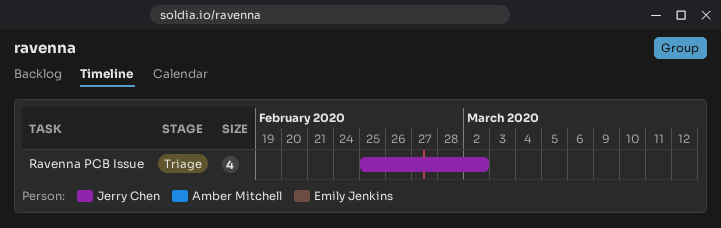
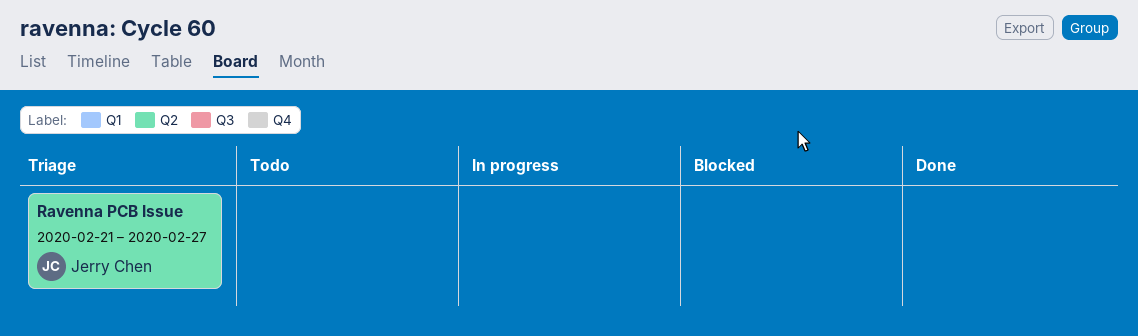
Ravenna PCB Issue, start: Feb 25 -> Feb 21
Ravenna PCB Issue, due: Mar 2 -> Feb 27

